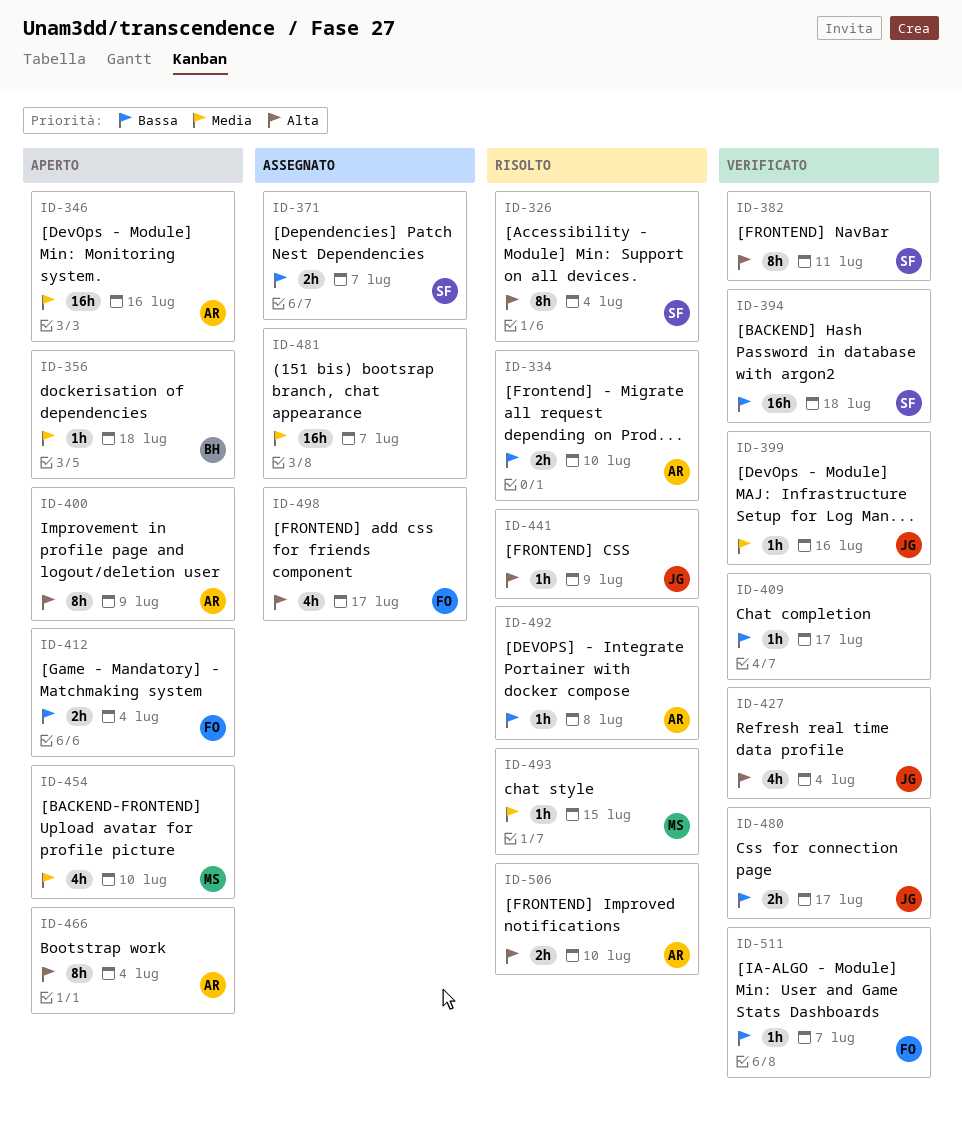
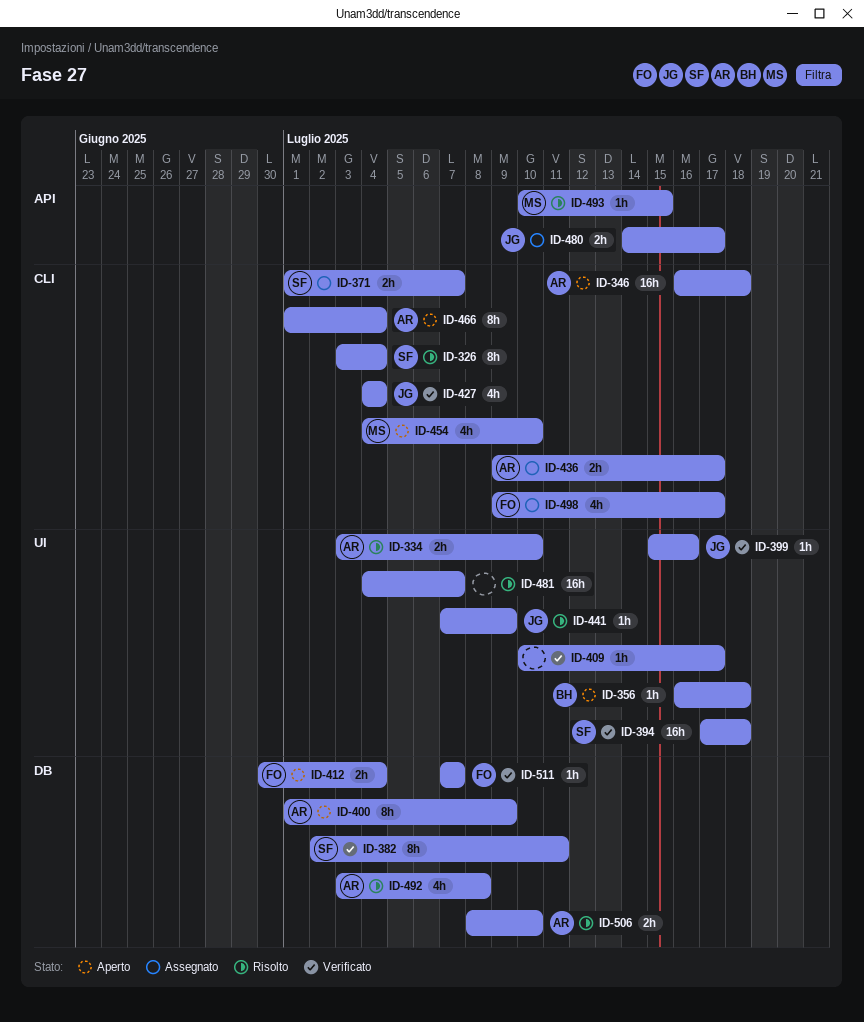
ID-346, due: Jul 16 -> Jul 18
ID-436: none -> present
ID-480, status: Verificato -> Assegnato
ID-481, status: Assegnato -> Risolto
ID-492, estimate: 1h -> 4h

